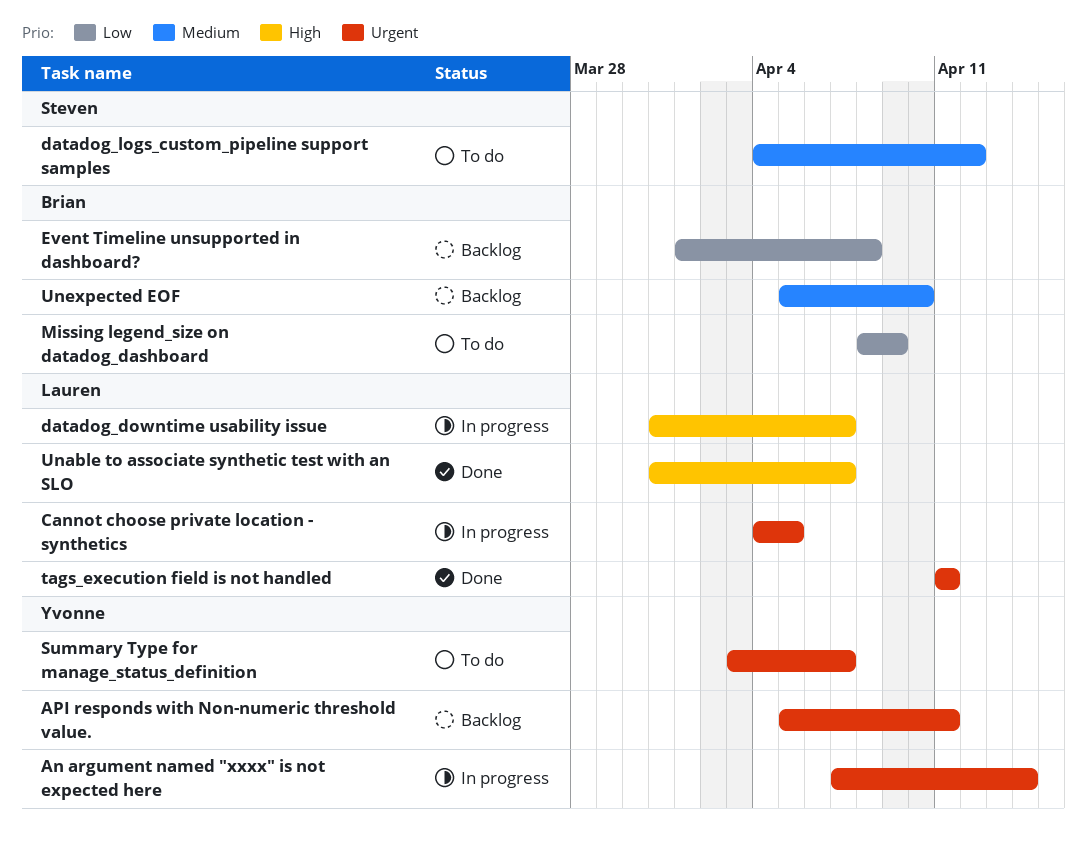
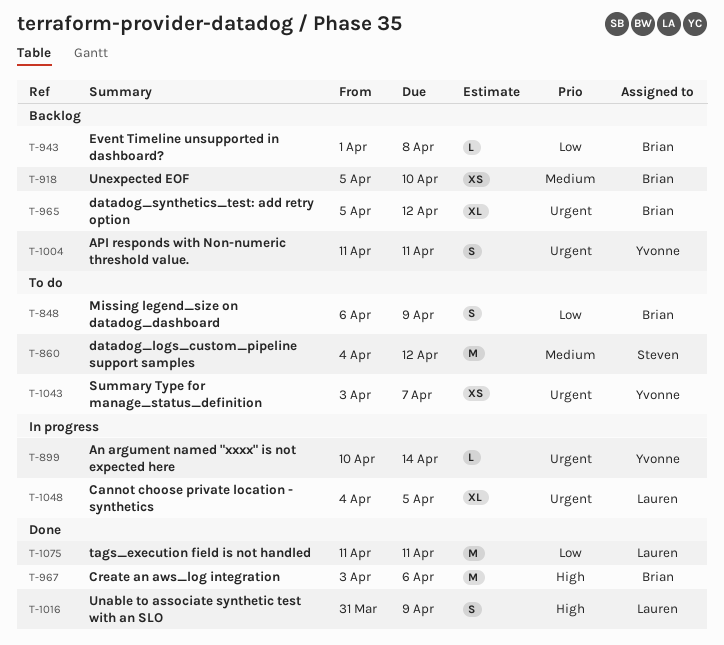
An argument named "xxxx" is not expected here, start: Apr 7 -> Apr 10
API responds with Non-numeric threshold value., start: Apr 5 -> Apr 11
Create an aws_log integration: none -> present
datadog_downtime usability issue: present -> none
datadog_synthetics_test: add retry option: none -> present
Missing legend_size on datadog_dashboard, start: Apr 8 -> Apr 6
tags_execution field is not handled, priority: Urgent -> Low
Unable to associate synthetic test with an SLO, due: Apr 7 -> Apr 9

